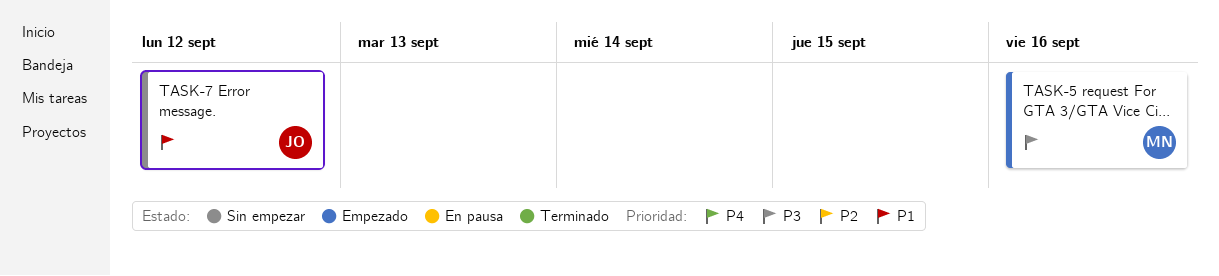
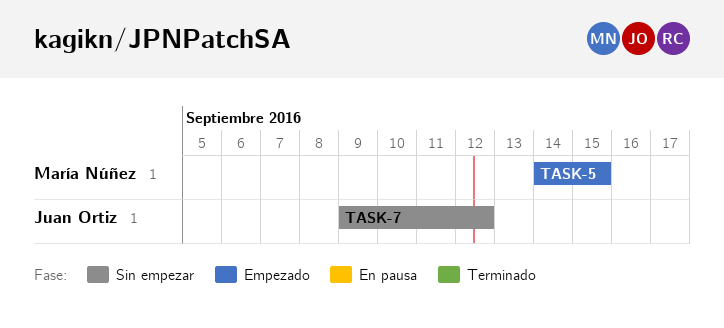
TASK-5, due: Sep 16 -> Sep 15

